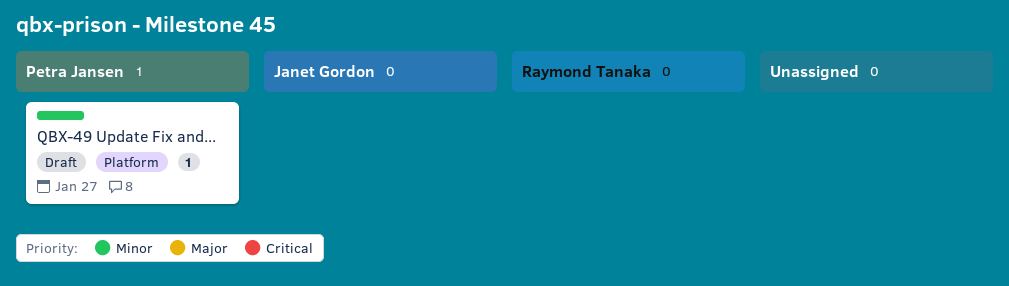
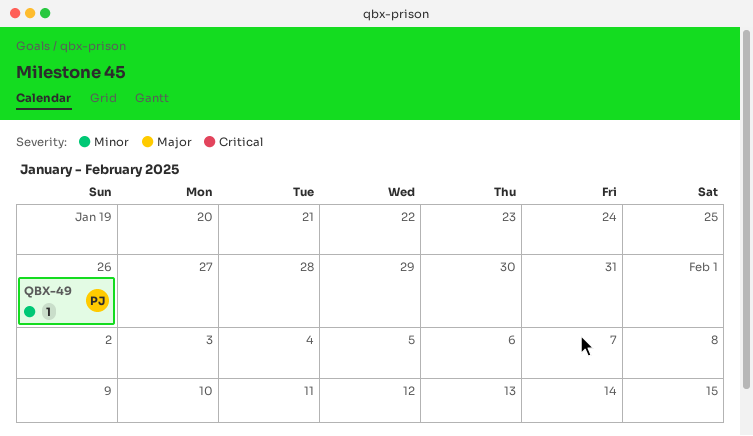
QBX-49, due: Jan 27 -> Jan 26

